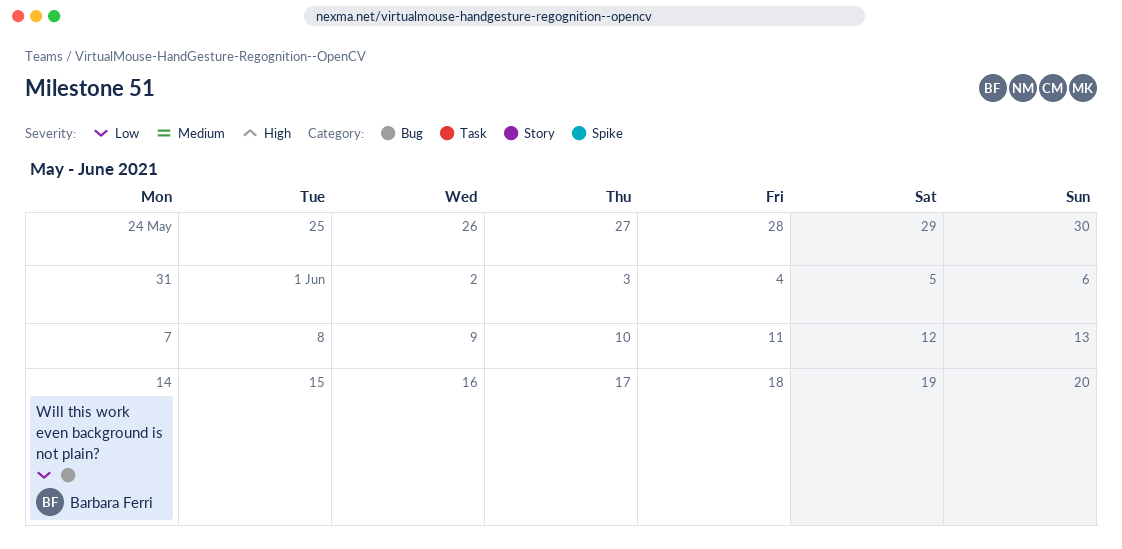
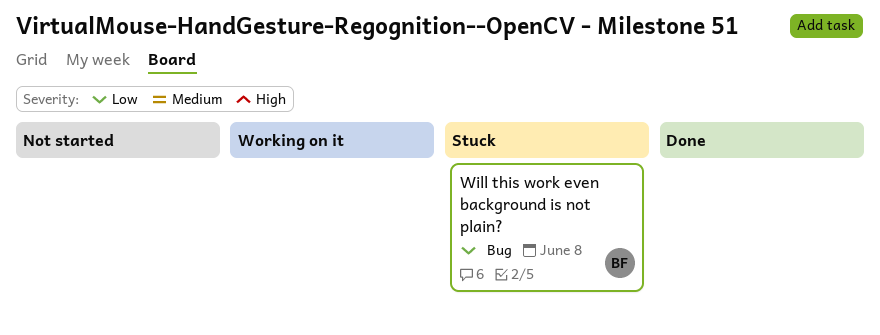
Will this work even background is not plain?, due: Jun 14 -> Jun 8

